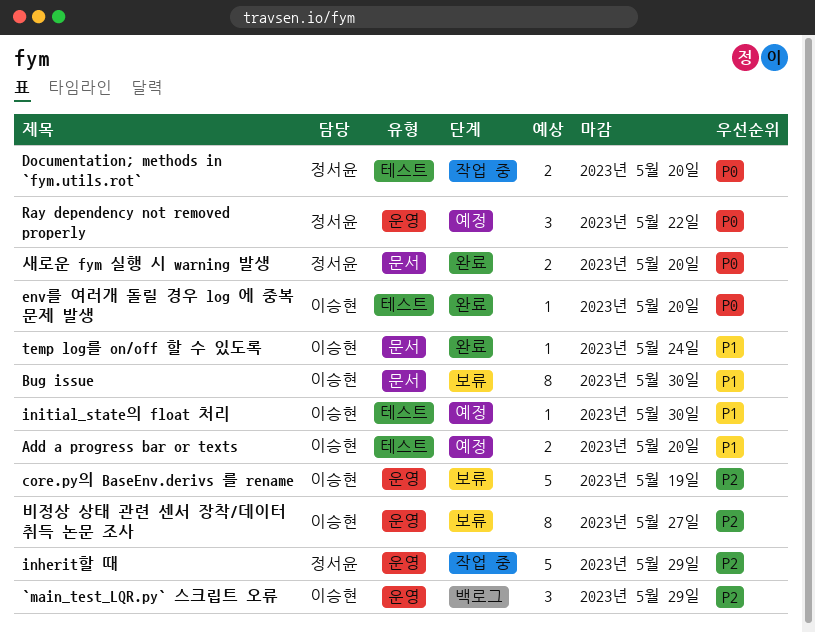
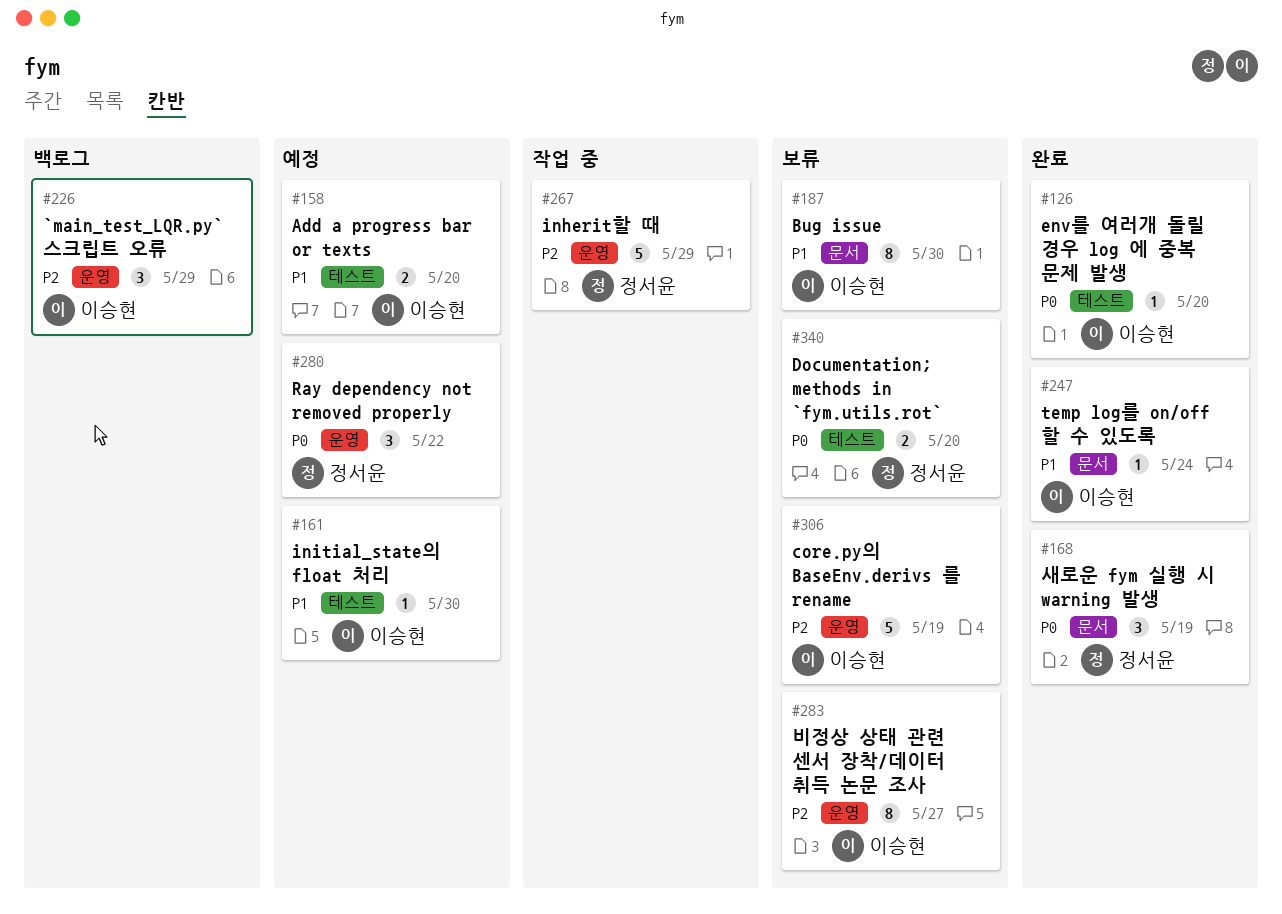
Documentation; methods in `fym.utils.rot`, status: 작업 중 -> 보류
새로운 fym 실행 시 warning 발생, estimate: 2 -> 3
새로운 fym 실행 시 warning 발생, due: May 20 -> May 19

